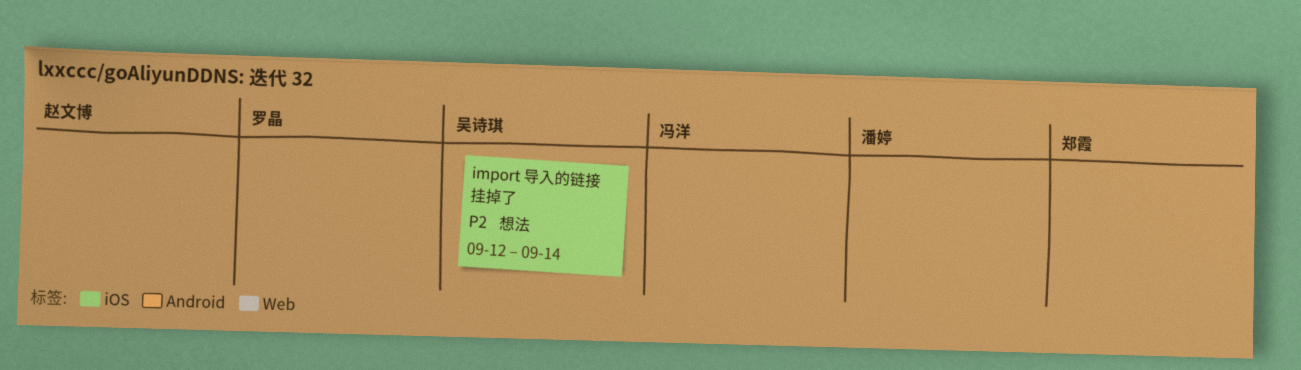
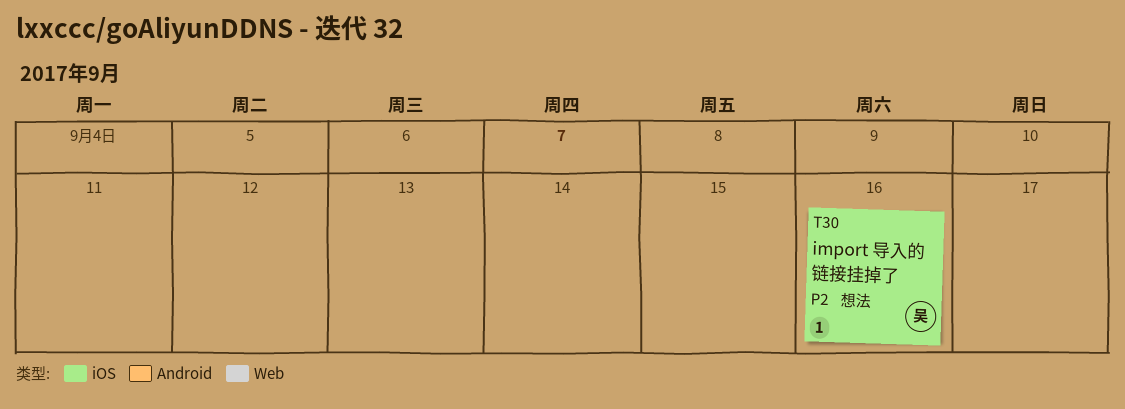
import 导入的链接挂掉了, due: Sep 14 -> Sep 16

